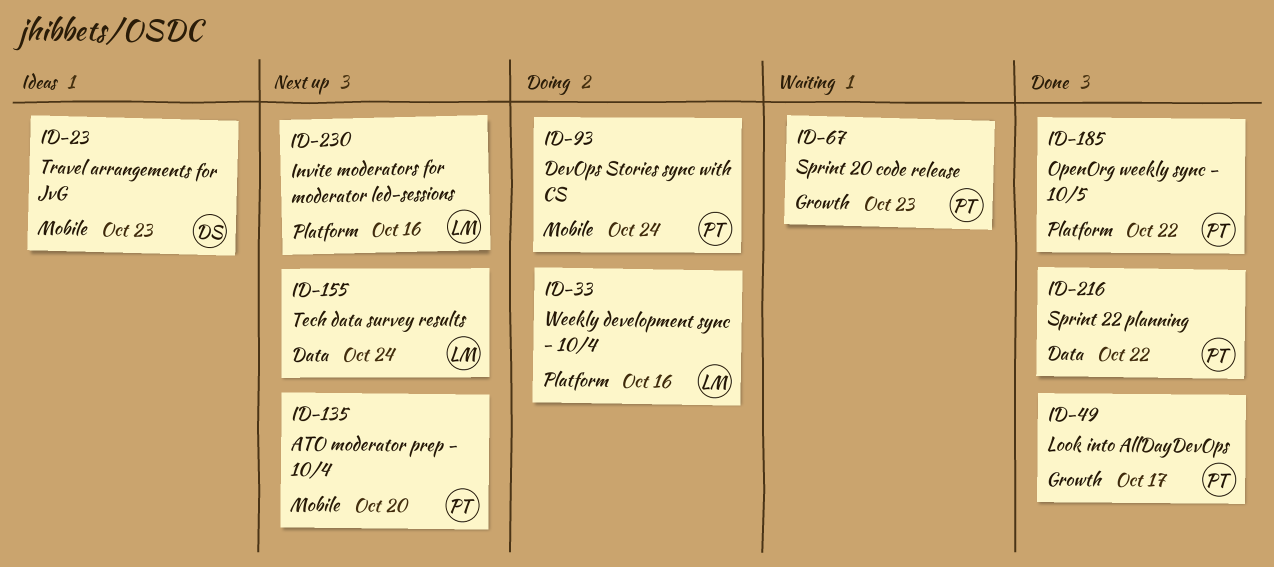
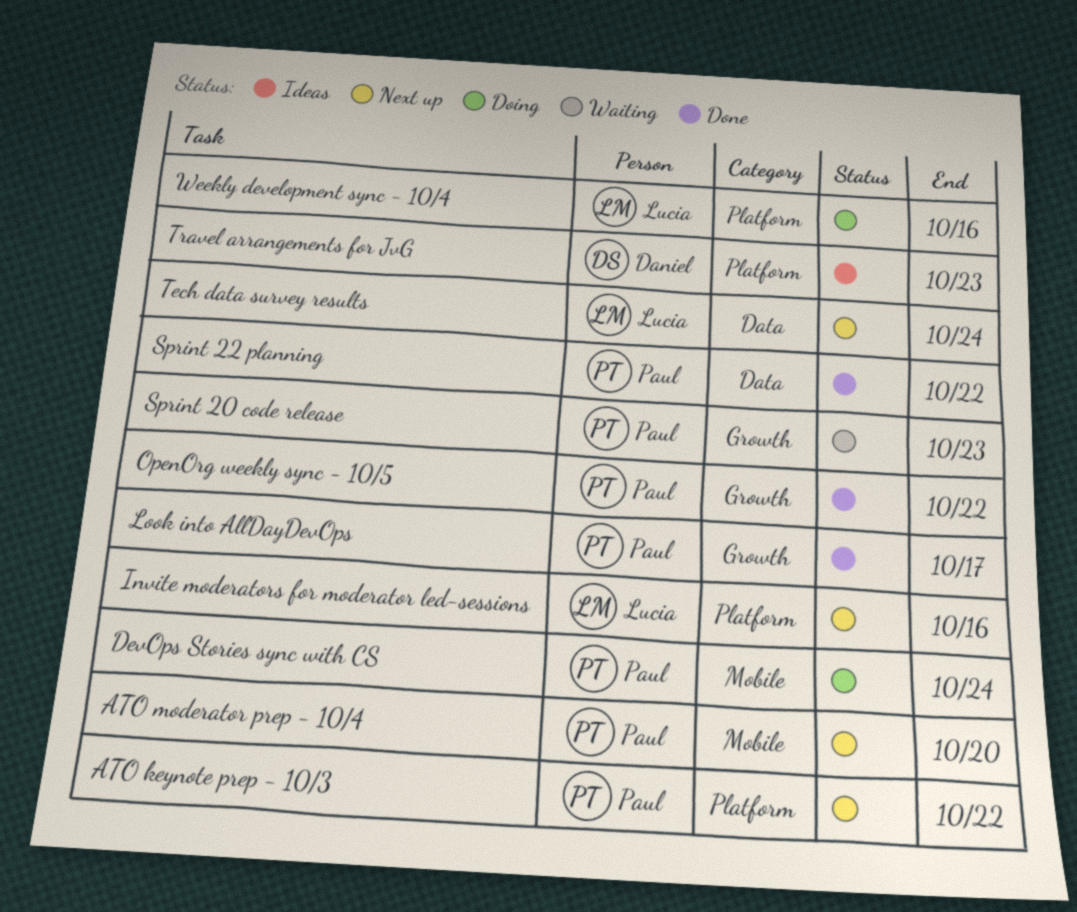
ATO keynote prep - 10/3: none -> present
OpenOrg weekly sync - 10/5, label: Platform -> Growth
Travel arrangements for JvG, label: Mobile -> Platform

